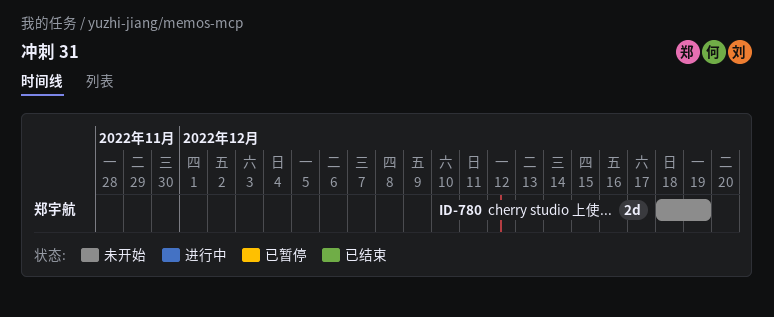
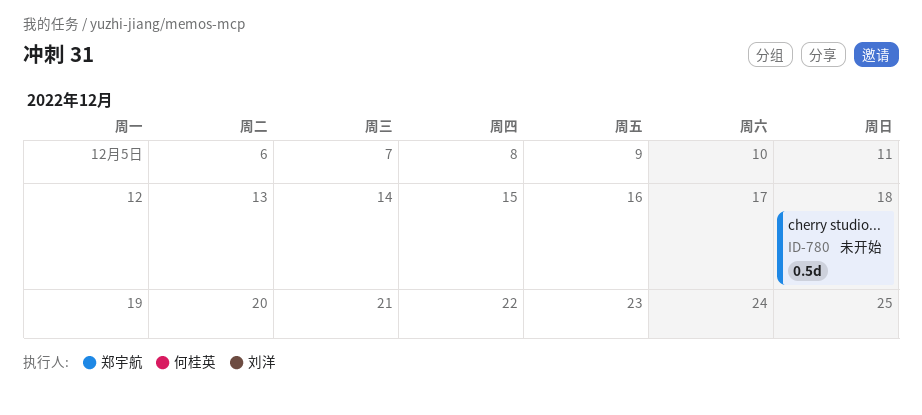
ID-780, estimate: 2d -> 0.5d
ID-780, due: Dec 19 -> Dec 18

